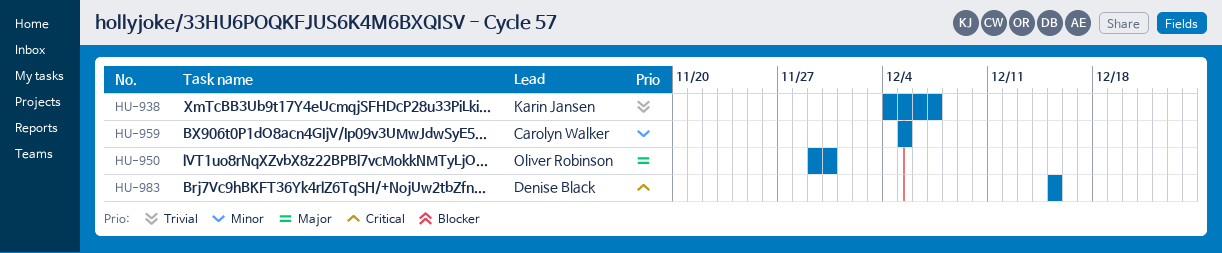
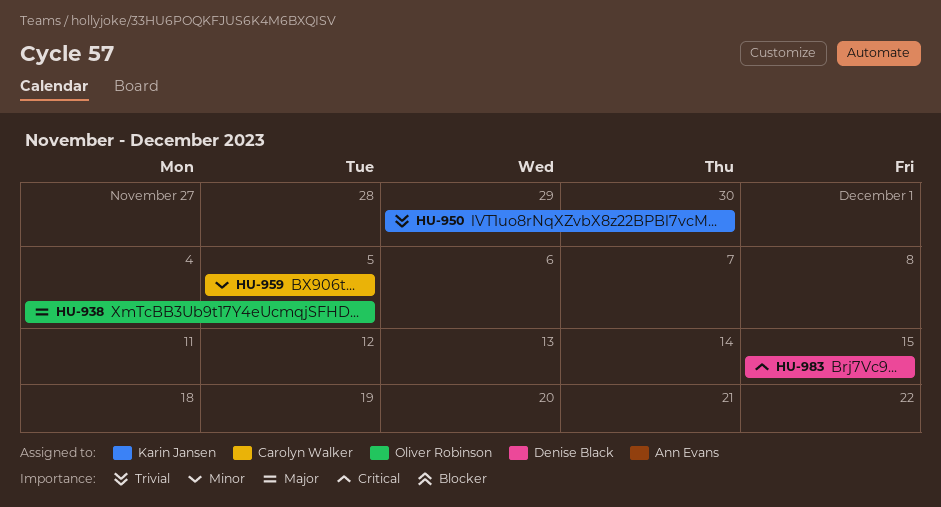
HU-938, owner: Karin Jansen -> Oliver Robinson
HU-938, priority: Trivial -> Major
HU-938, due: Dec 7 -> Dec 5
HU-950, owner: Oliver Robinson -> Karin Jansen
HU-950, priority: Major -> Trivial

